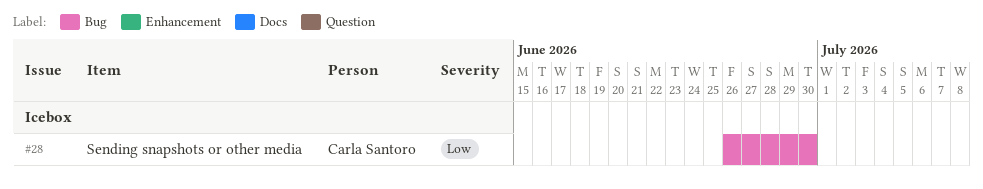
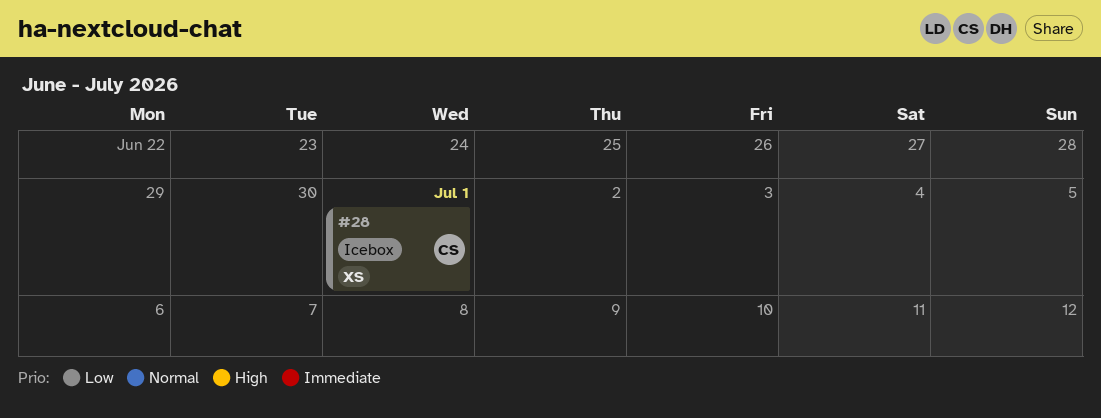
#28, due: Jun 30 -> Jul 1

